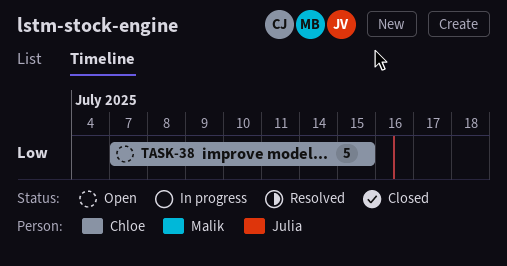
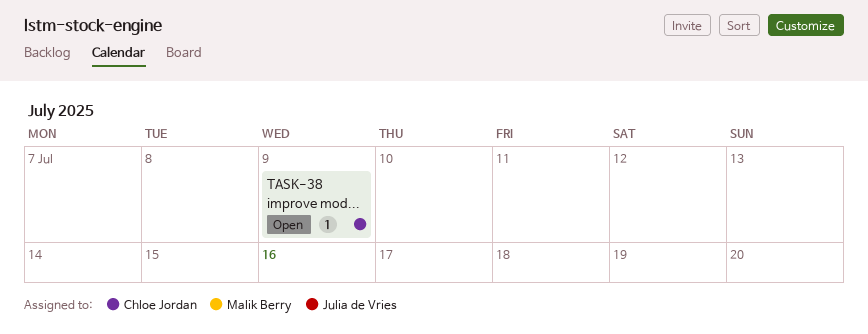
TASK-38, estimate: 5 -> 1
TASK-38, due: Jul 15 -> Jul 9

